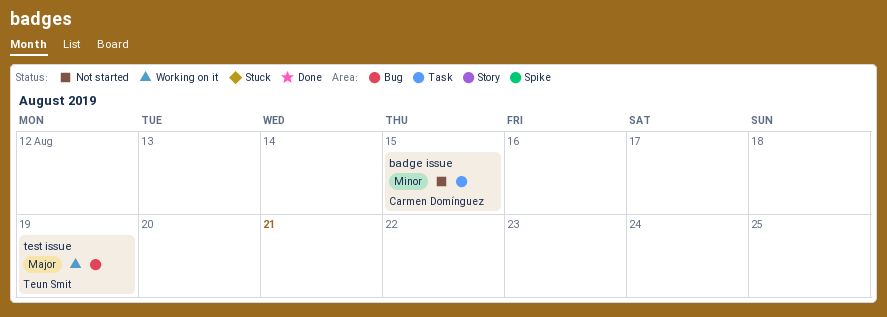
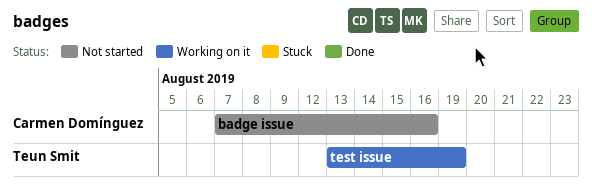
badge issue, due: Aug 15 -> Aug 16

